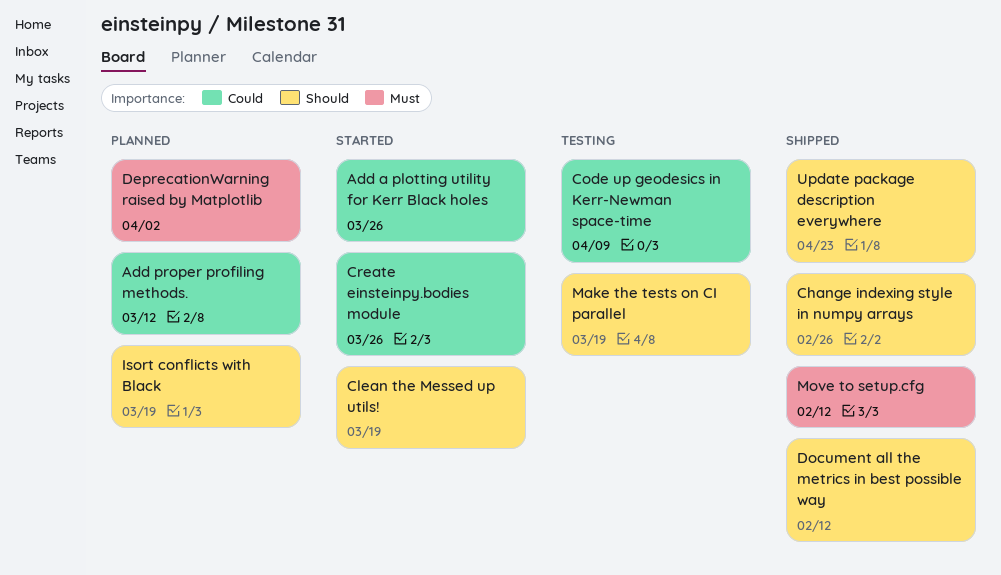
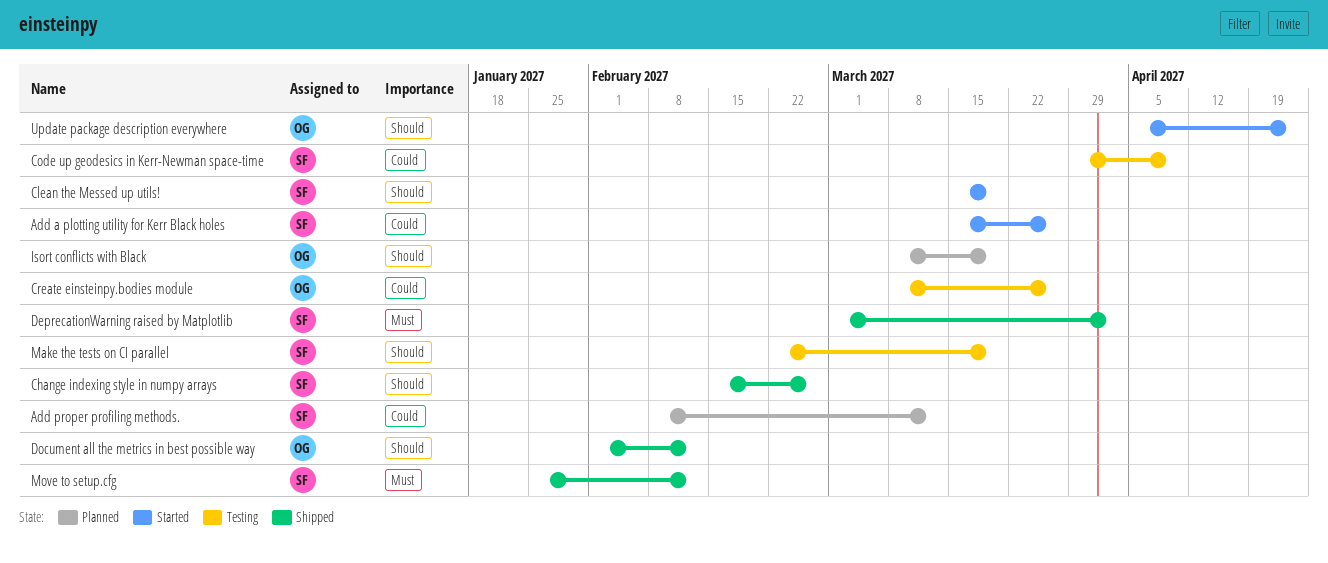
Create einsteinpy.bodies module, status: Started -> Testing
DeprecationWarning raised by Matplotlib, status: Planned -> Shipped
Update package description everywhere, status: Shipped -> Started

